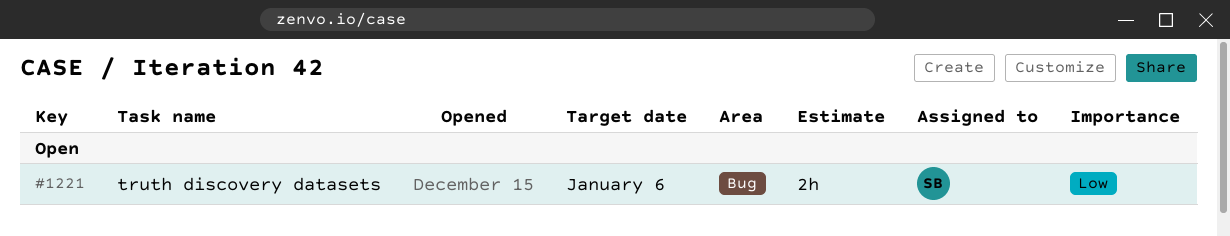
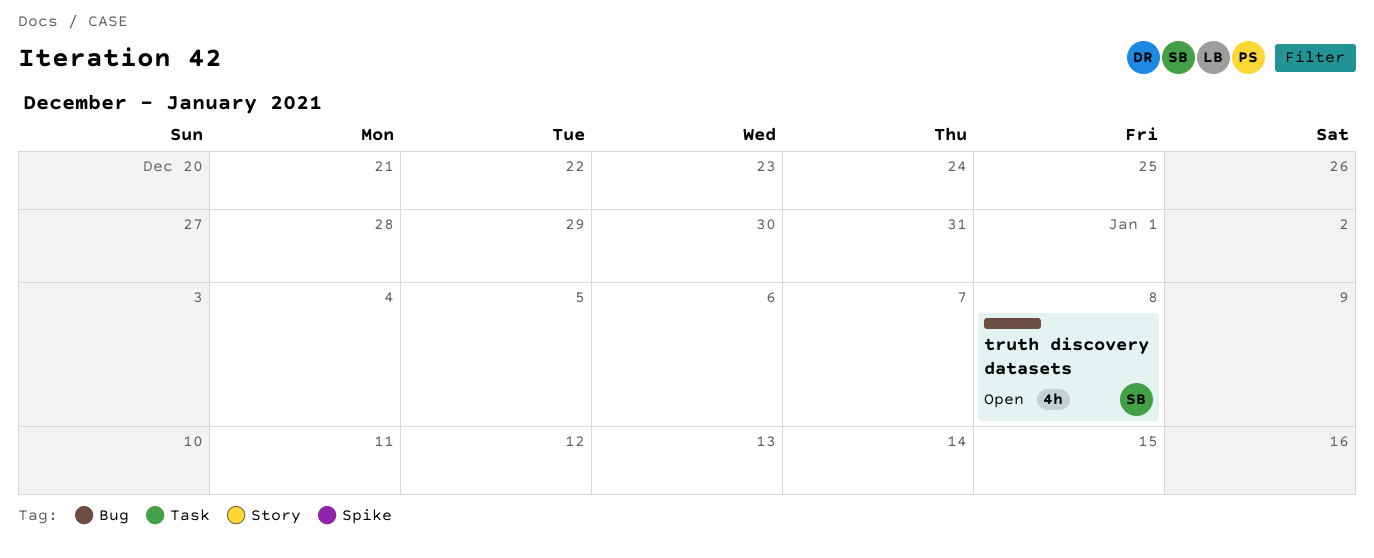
truth discovery datasets, estimate: 2h -> 4h
truth discovery datasets, due: Jan 6 -> Jan 8

